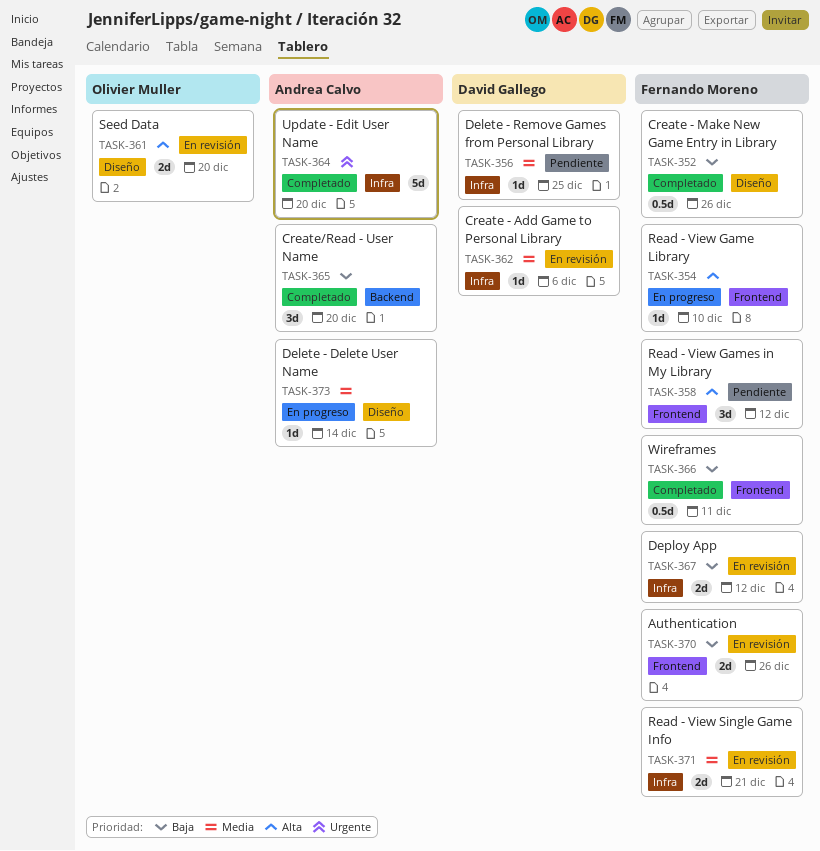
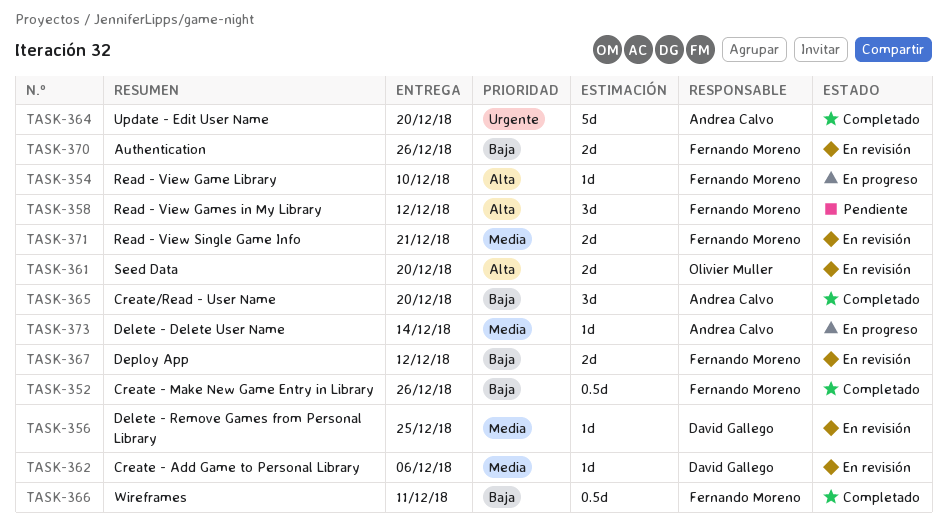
TASK-356, status: Pendiente -> En revisión

